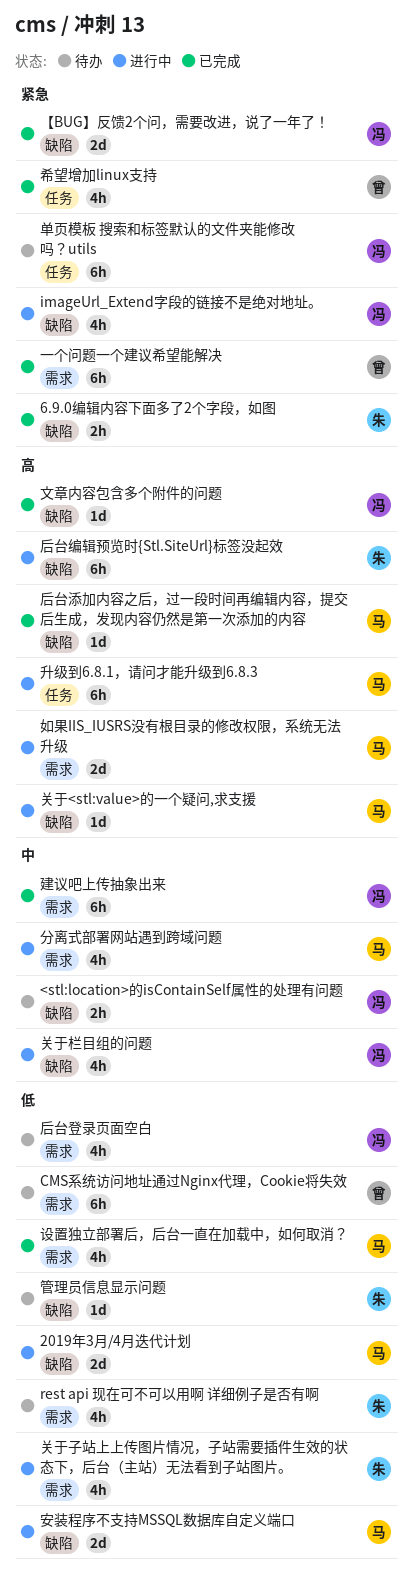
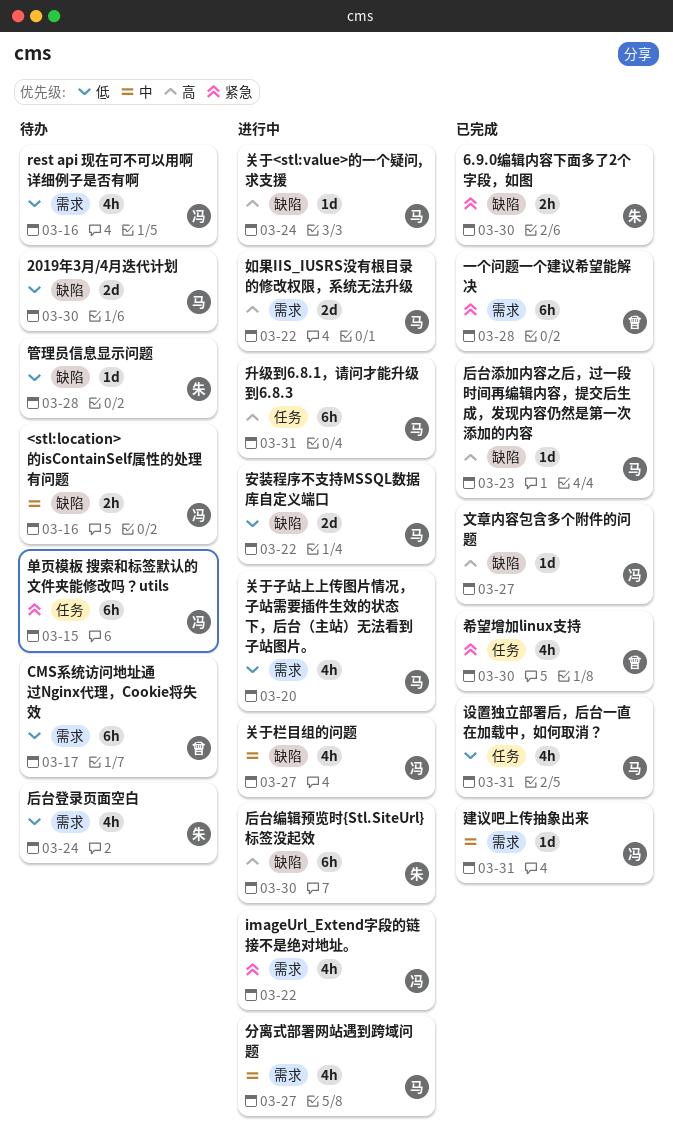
2019年3月/4月迭代计划, status: 进行中 -> 待办
imageUrl_Extend字段的链接不是绝对地址。, label: 缺陷 -> 需求
rest api 现在可不可以用啊 详细例子是否有啊, owner: 朱 -> 冯
【BUG】反馈2个问，需要改进，说了一年了！: present -> none
关于子站上上传图片情况，子站需要插件生效的状态下，后台（主站）无法看到子站图片。, owner: 朱 -> 马
后台登录页面空白, owner: 冯 -> 朱
建议吧上传抽象出来, estimate: 6h -> 1d
设置独立部署后，后台一直在加载中，如何取消？, label: 需求 -> 任务

